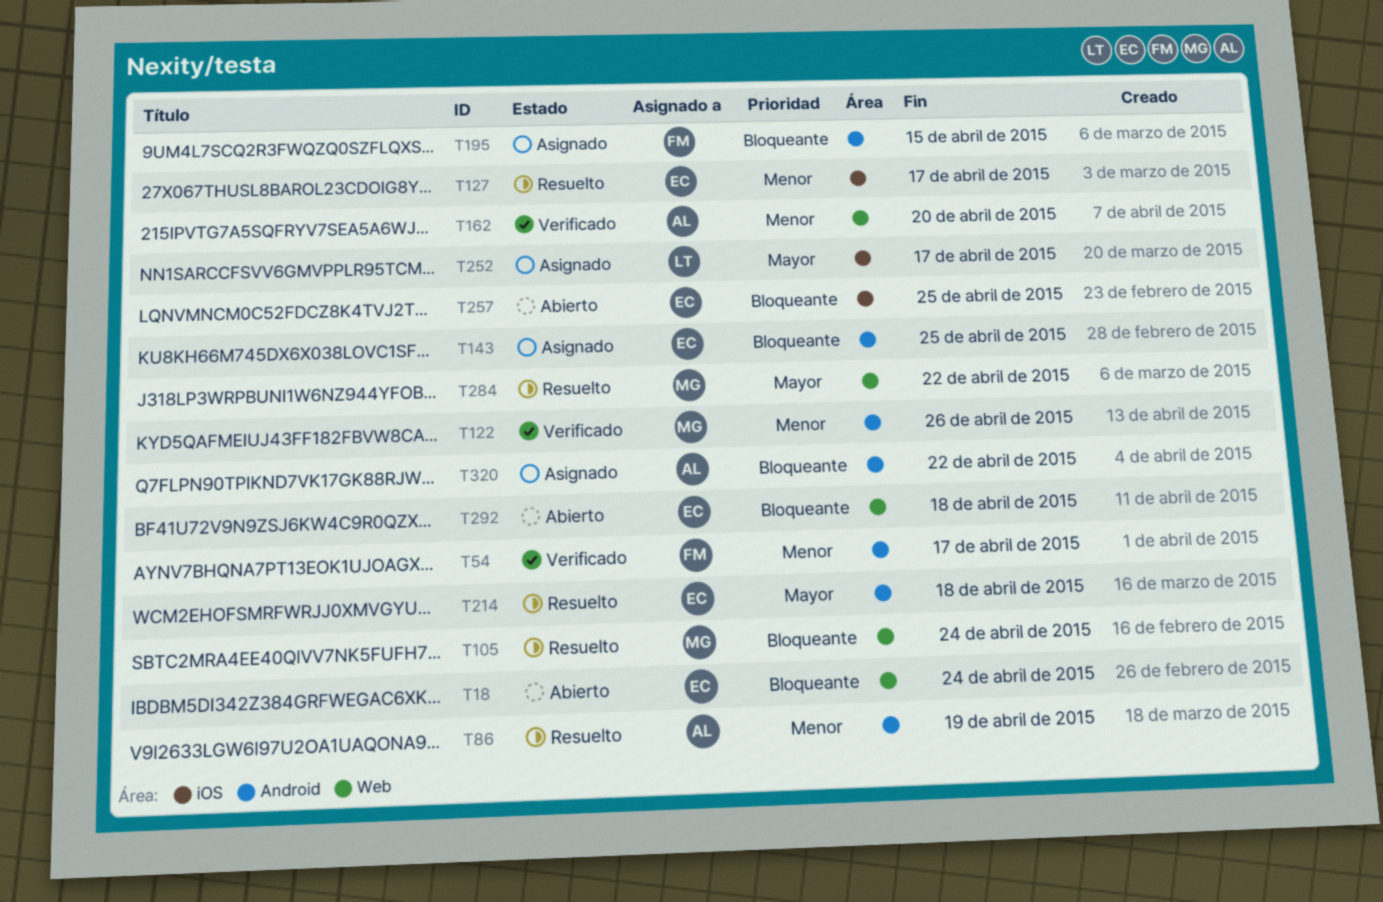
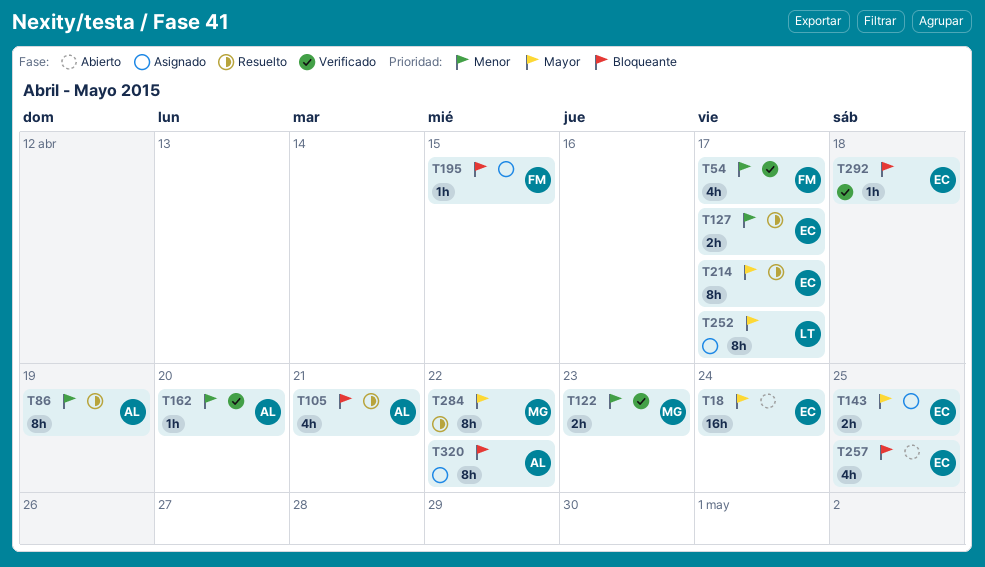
T18, priority: Bloqueante -> Mayor
T105, owner: MG -> AL
T105, due: Apr 24 -> Apr 21
T122, due: Apr 26 -> Apr 23
T143, priority: Bloqueante -> Mayor
T214, due: Apr 18 -> Apr 17
T292, status: Abierto -> Verificado

